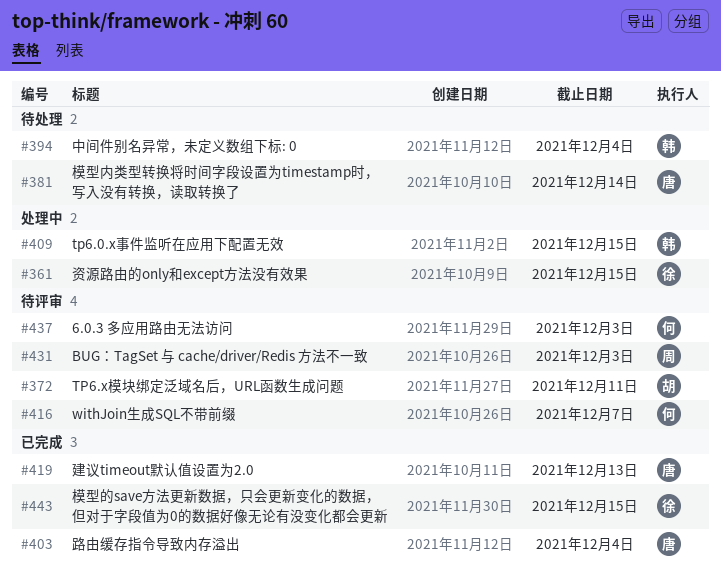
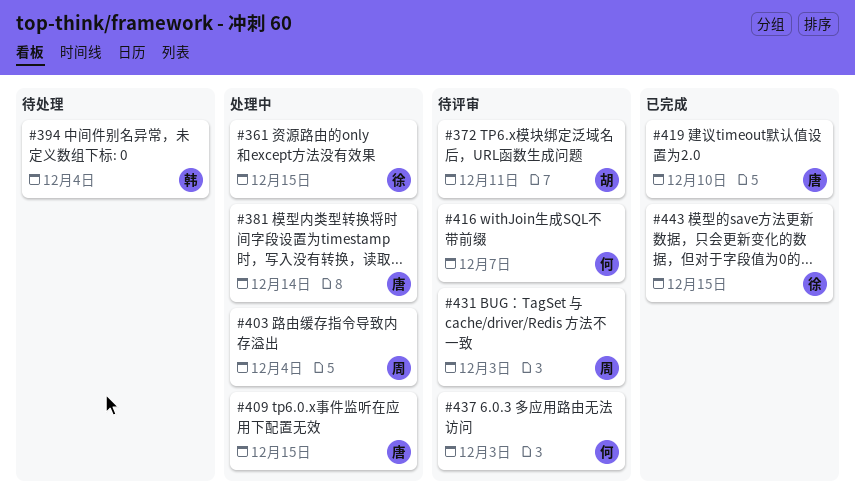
#381, status: 待处理 -> 处理中
#403, status: 已完成 -> 处理中
#403, owner: 唐 -> 周
#409, owner: 韩 -> 唐
#419, due: Dec 13 -> Dec 10

